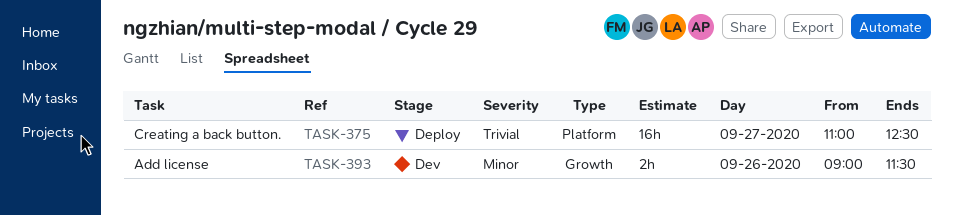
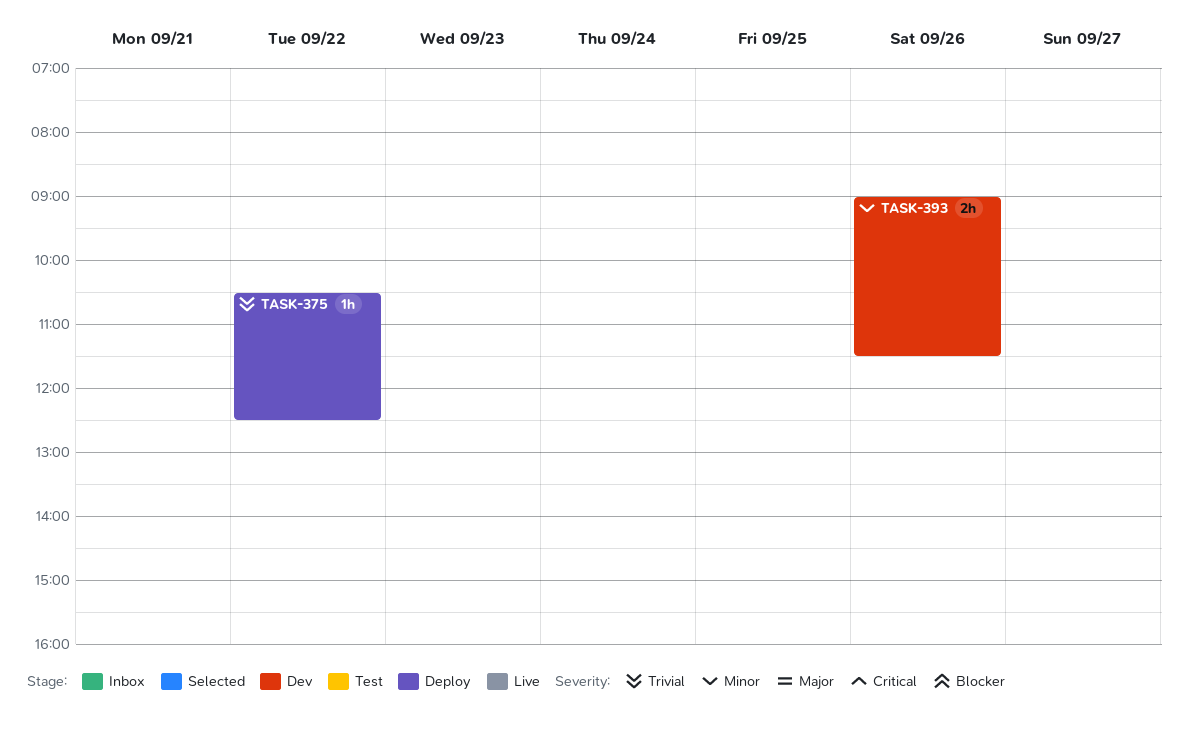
TASK-375, estimate: 16h -> 1h
TASK-375, day: Sep 27 -> Sep 22
TASK-375, begins: 11:00 -> 10:30

